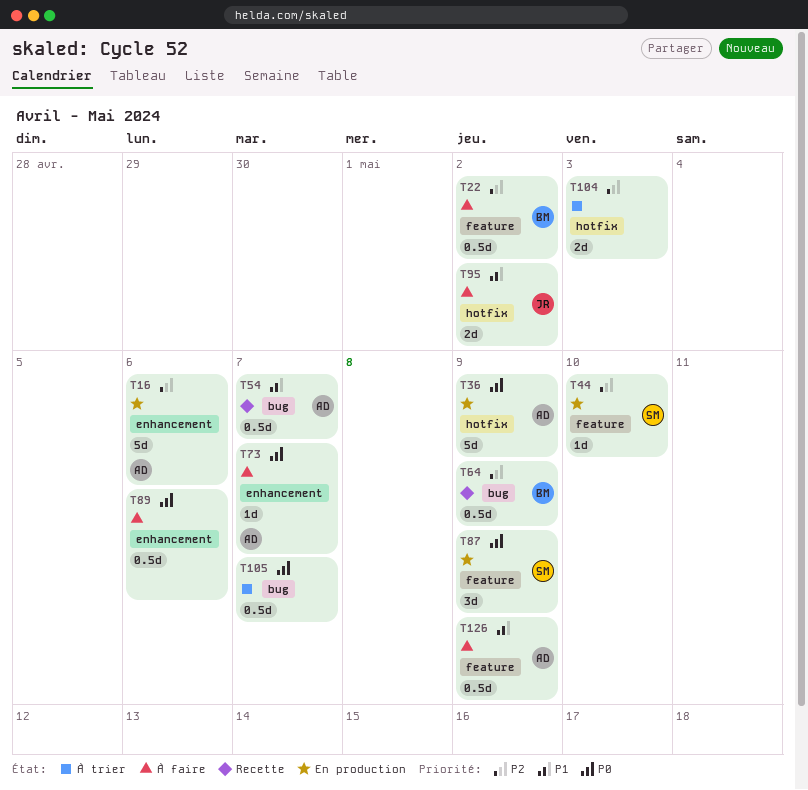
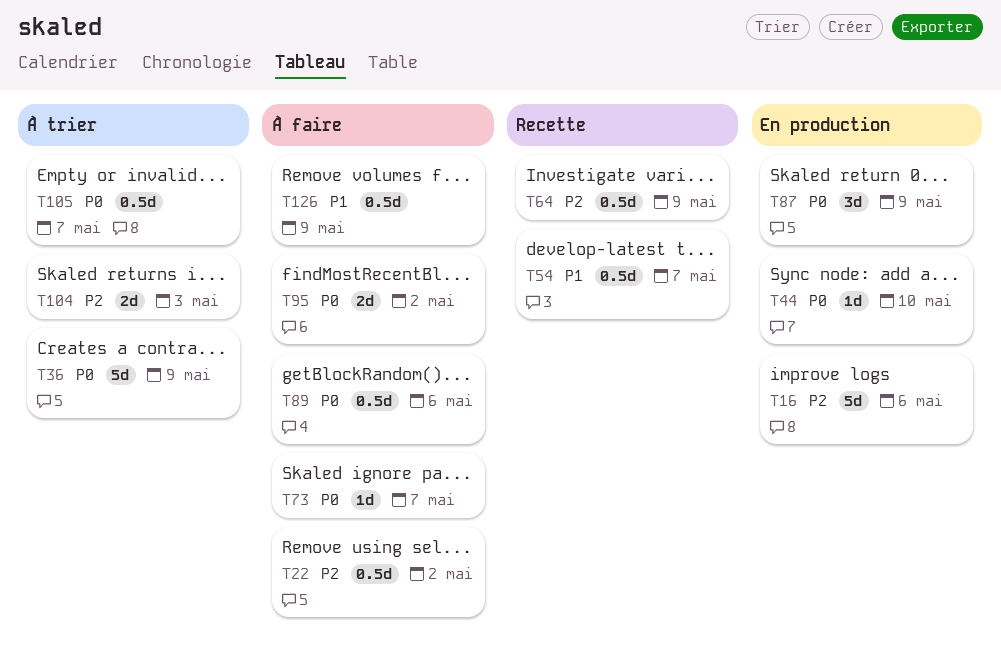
T36, status: En production -> À trier
T44, priority: P2 -> P0
T95, priority: P1 -> P0

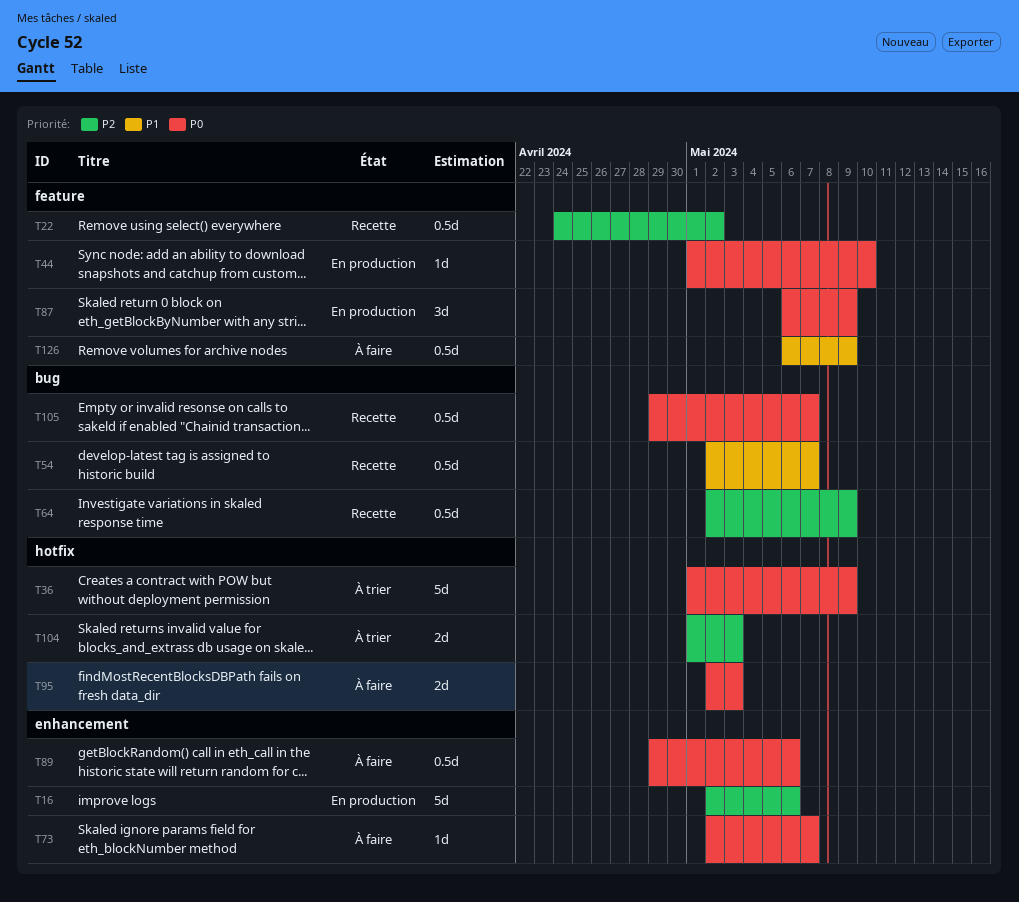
T22, status: À faire -> Recette
T95, due: May 2 -> May 3
T105, status: À trier -> Recette

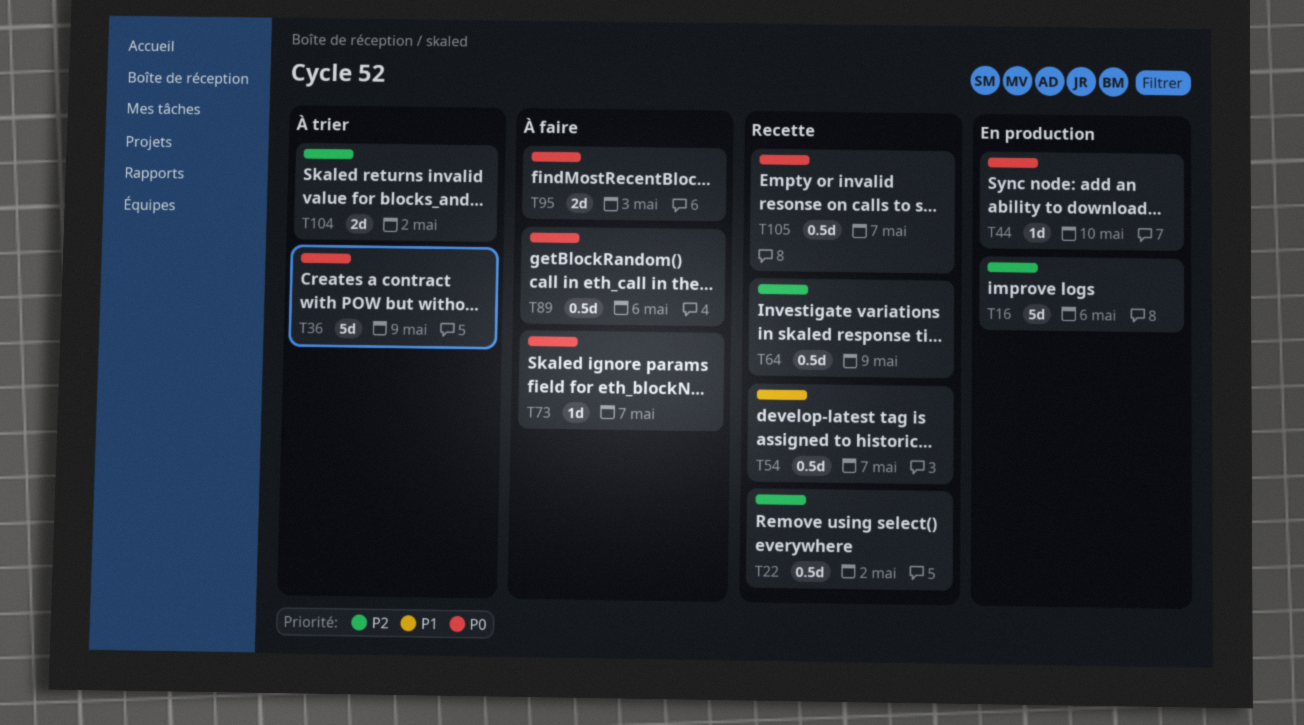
T87: present -> none
T104, due: May 3 -> May 2
T126: present -> none

